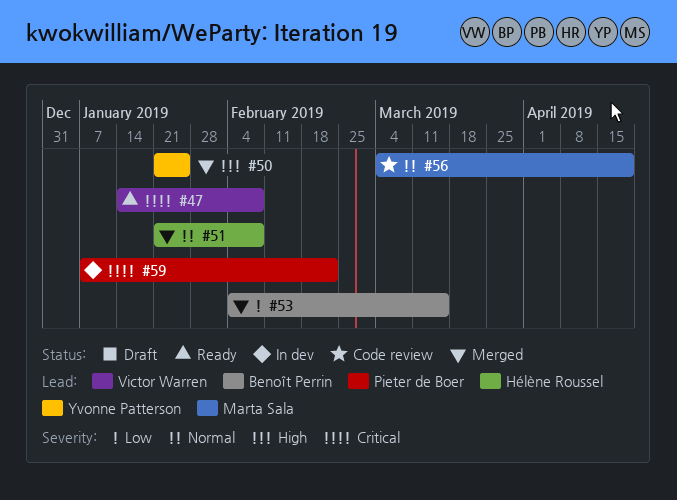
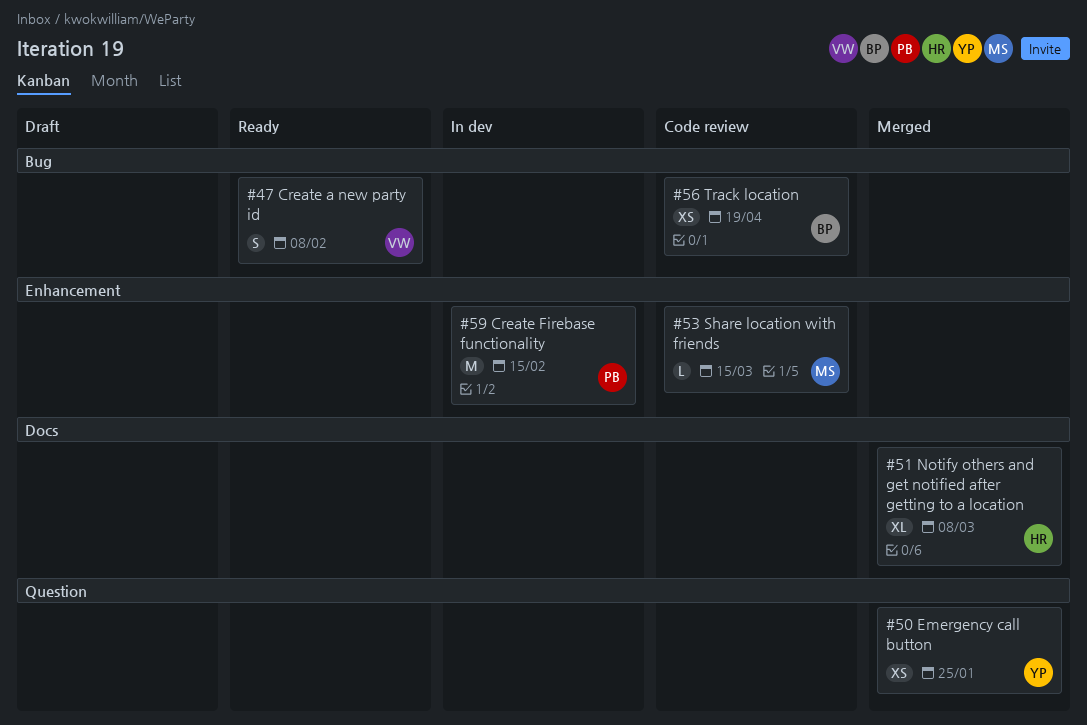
#51, due: Feb 8 -> Mar 8
#53, status: Merged -> Code review
#53, owner: Benoît Perrin -> Marta Sala
#56, owner: Marta Sala -> Benoît Perrin
#59, due: Feb 22 -> Feb 15

